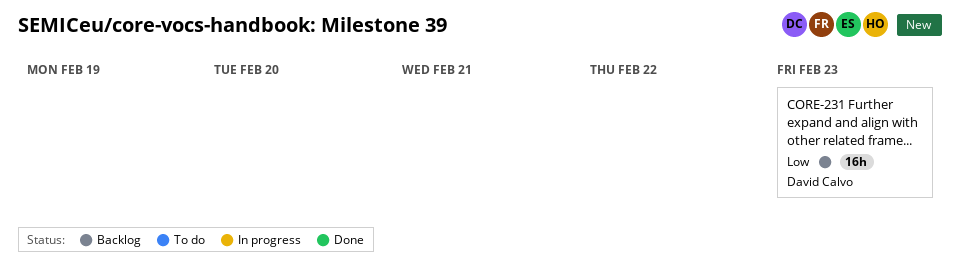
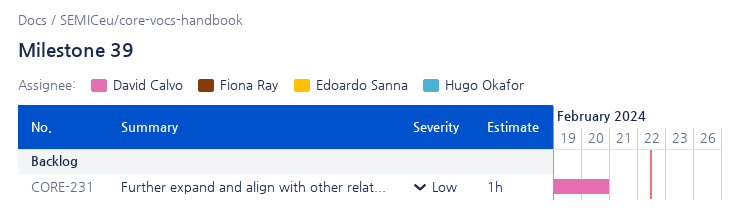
CORE-231, estimate: 16h -> 1h
CORE-231, due: Feb 23 -> Feb 20

